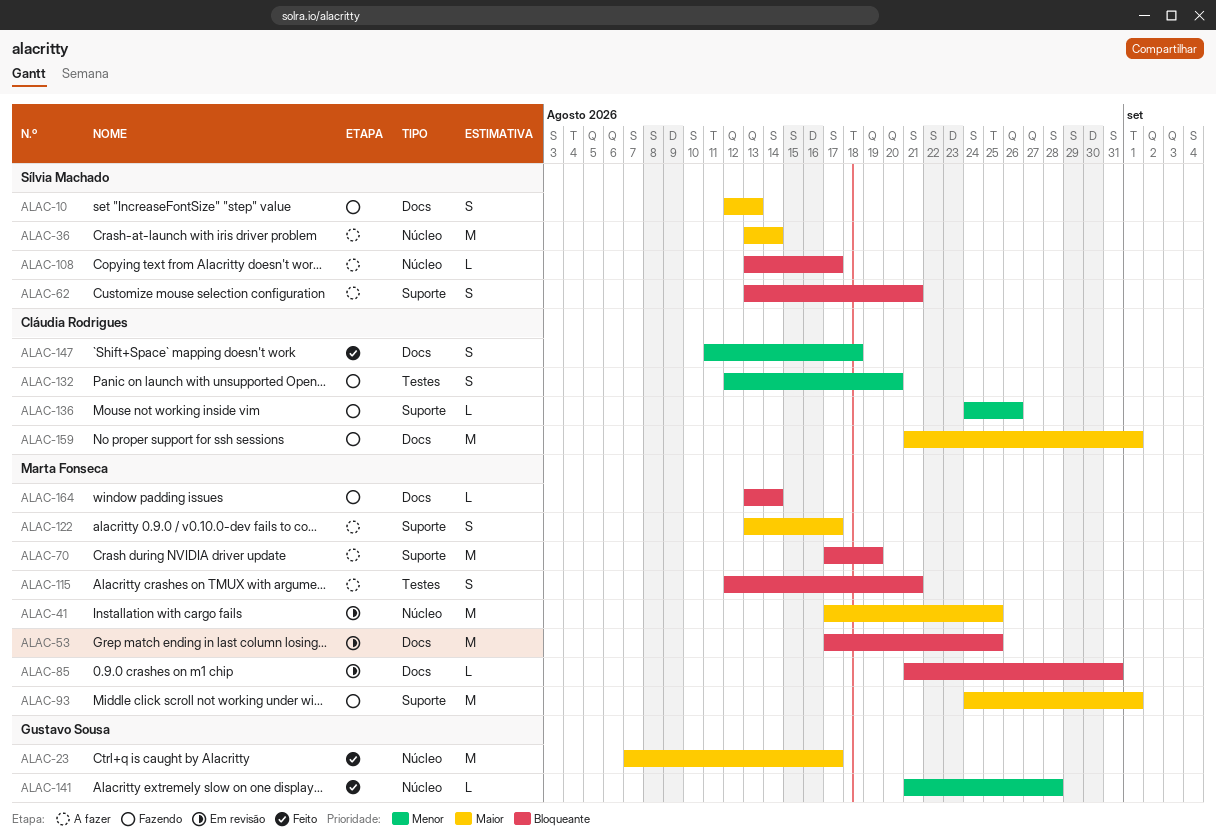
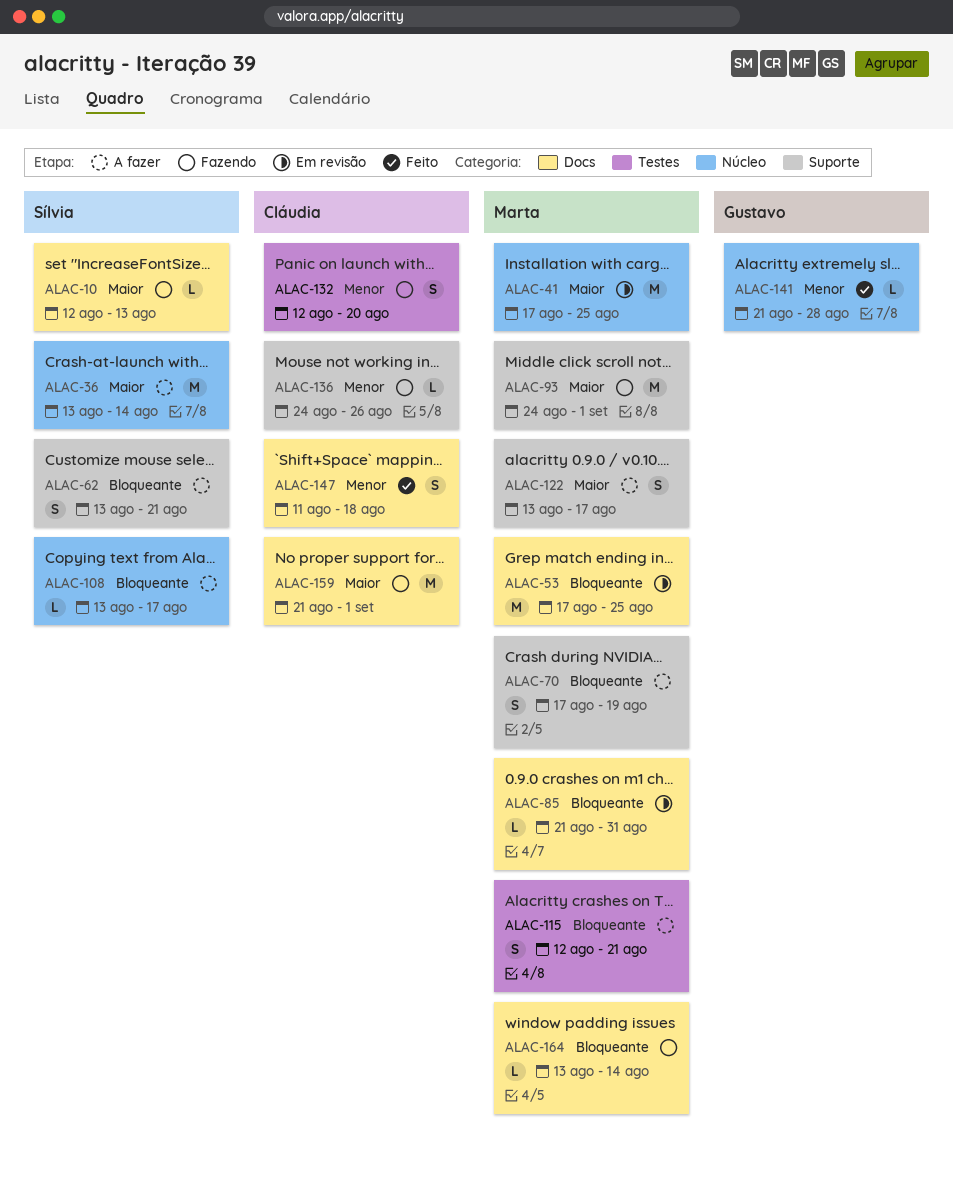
ALAC-10, estimate: S -> L
ALAC-23: present -> none
ALAC-70, estimate: M -> S

